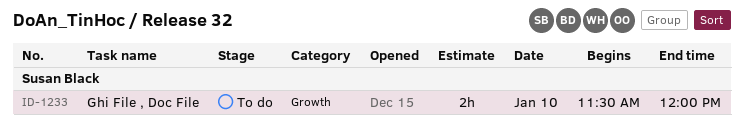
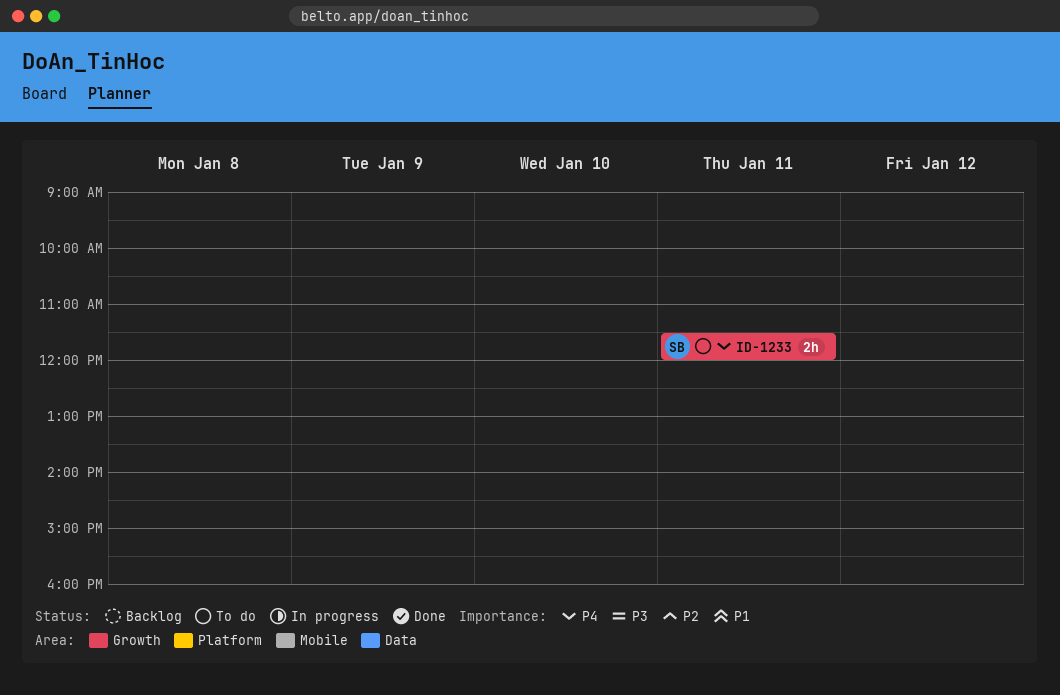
ID-1233, day: Jan 10 -> Jan 11

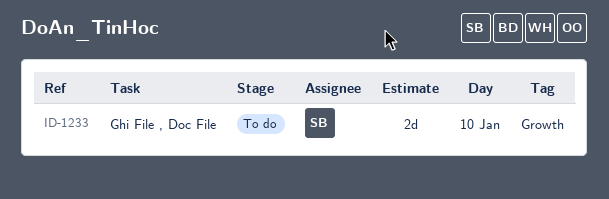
ID-1233, estimate: 2h -> 2d
ID-1233, day: Jan 11 -> Jan 10

